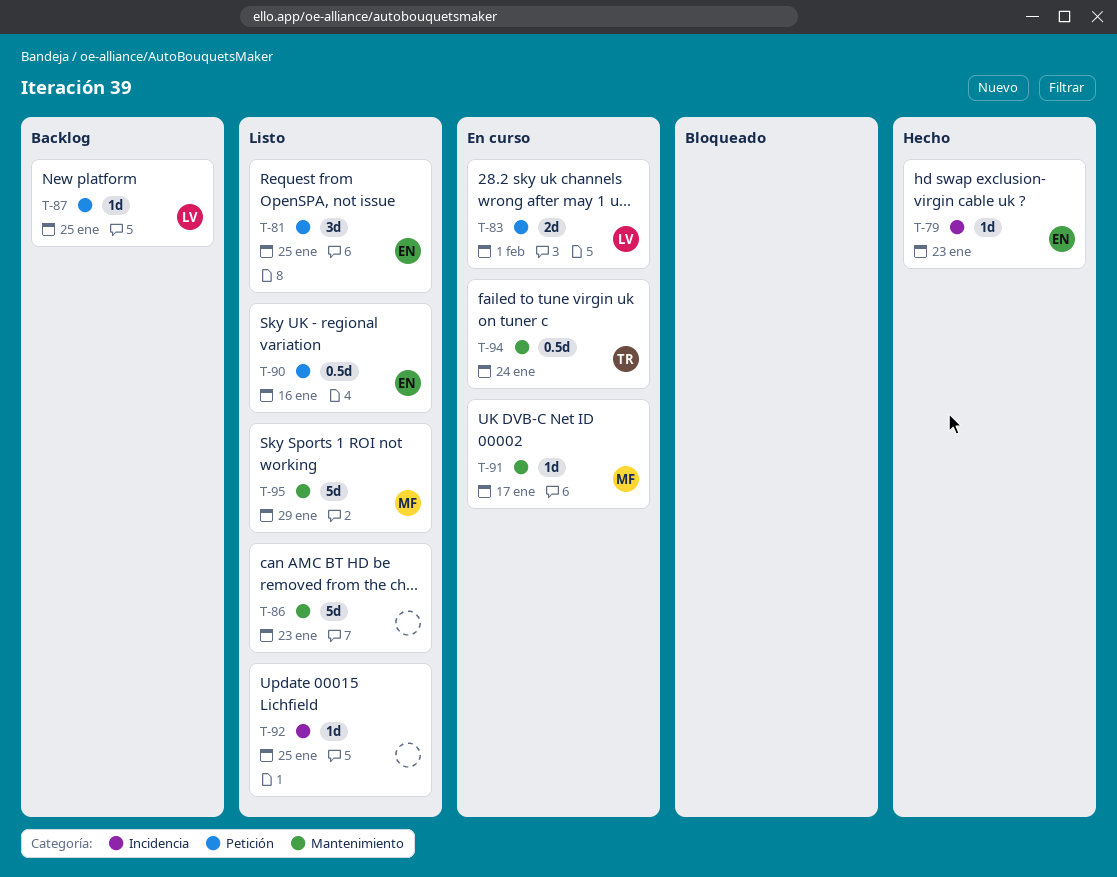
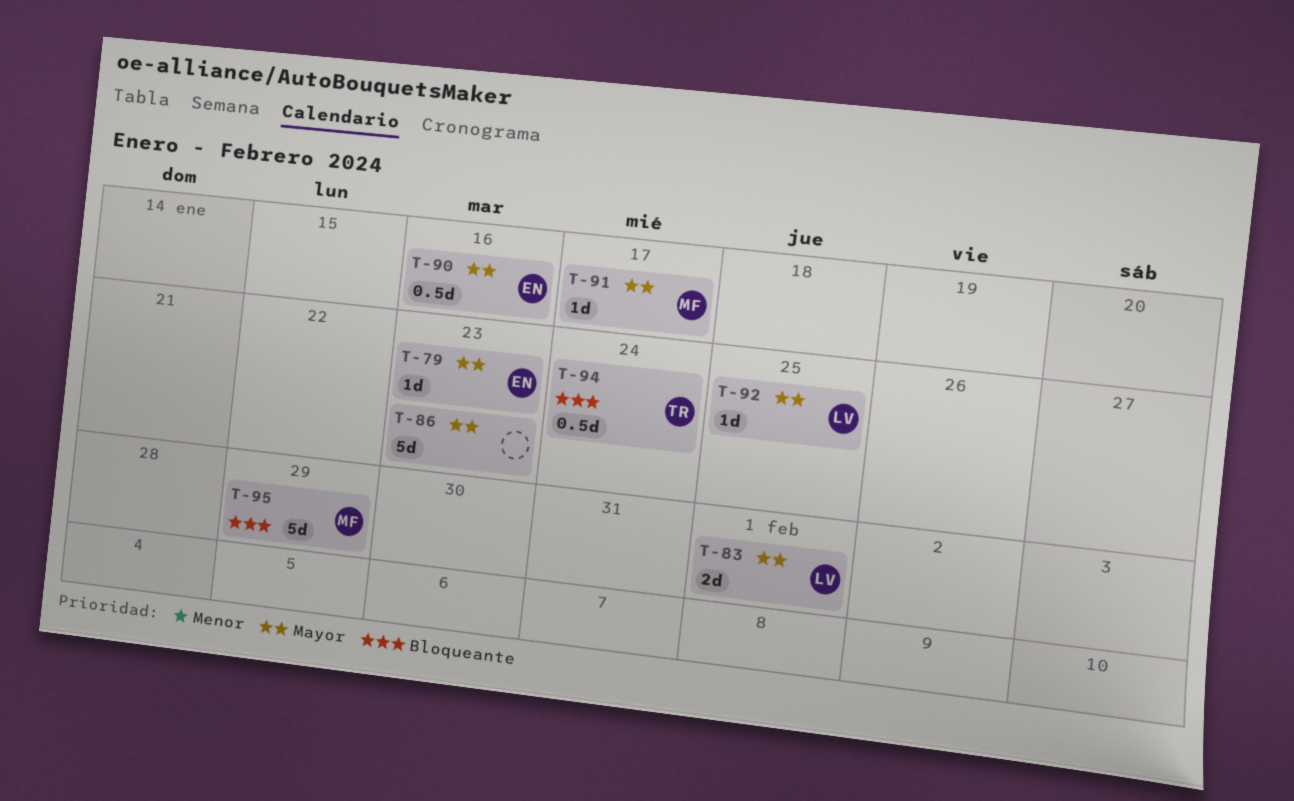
T-81: present -> none
T-87: present -> none
T-92, owner: none -> LV

